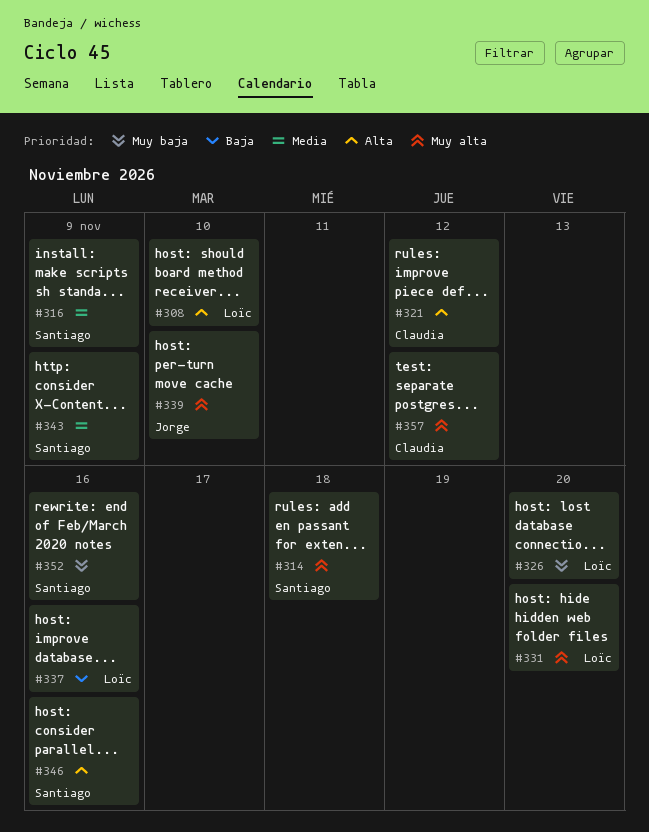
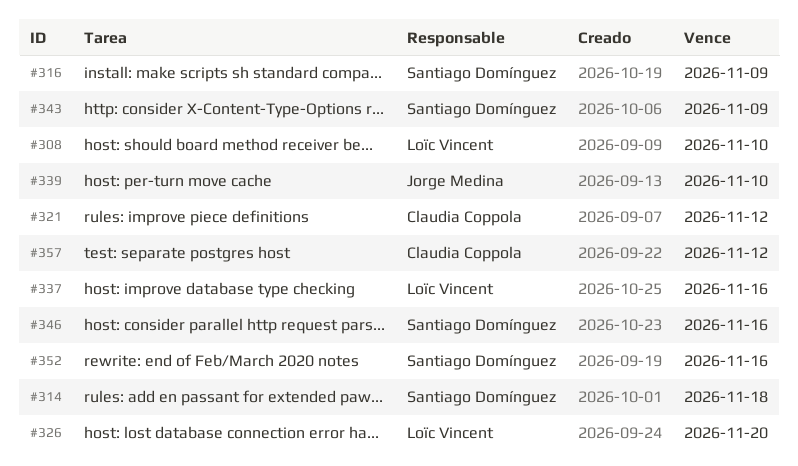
#331: present -> none

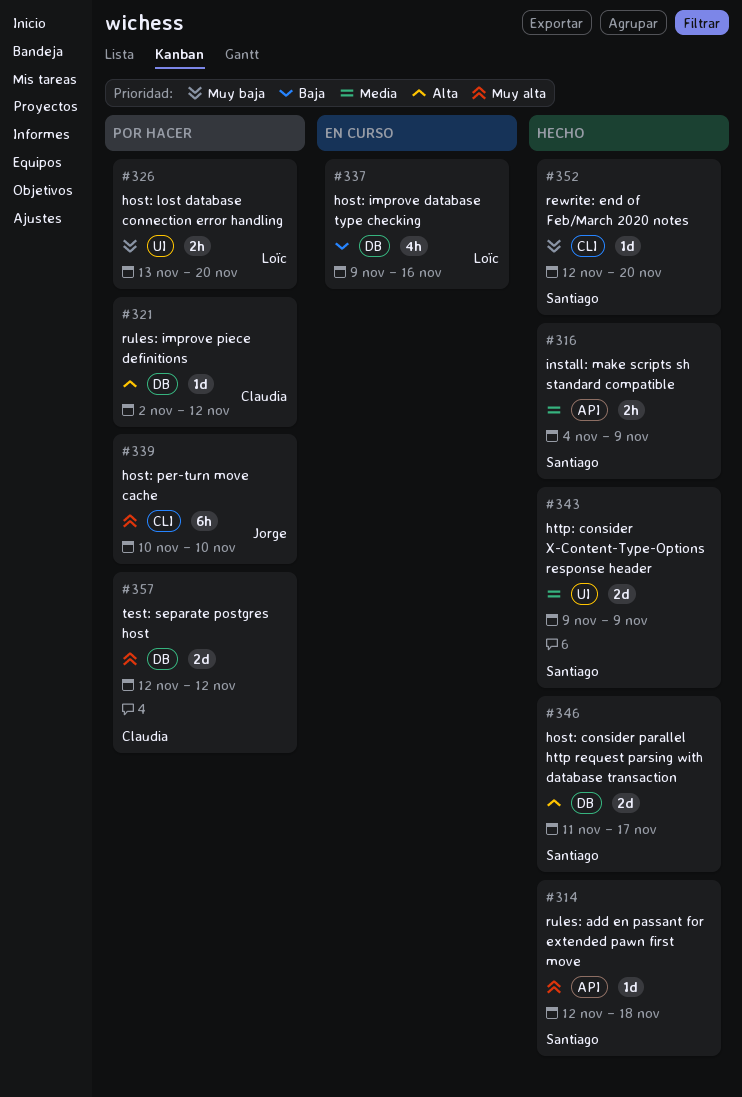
#308: present -> none
#346, due: Nov 16 -> Nov 17
#352, due: Nov 16 -> Nov 20

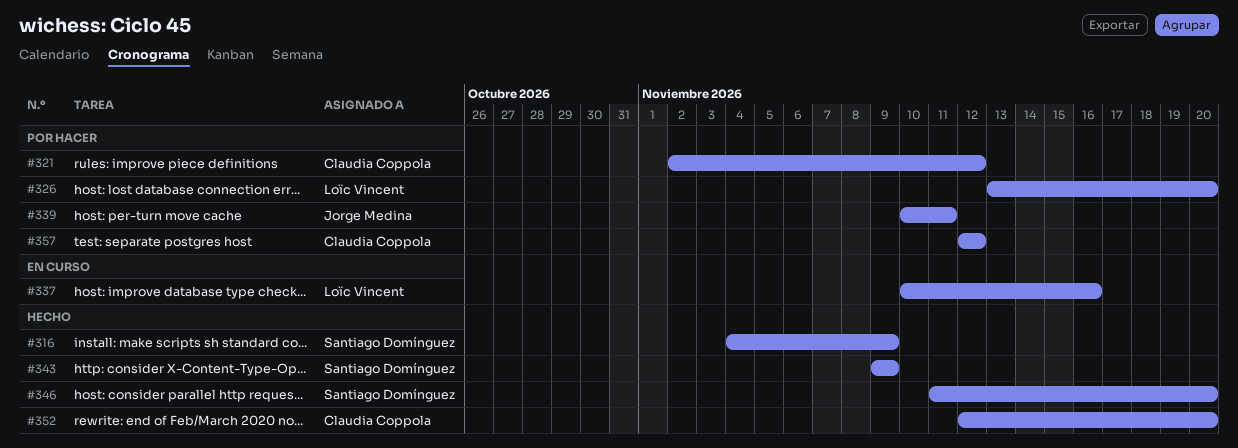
#314: present -> none
#337, start: Nov 9 -> Nov 10
#339, due: Nov 10 -> Nov 11
#346, due: Nov 17 -> Nov 20
#352, owner: Santiago Domínguez -> Claudia Coppola

